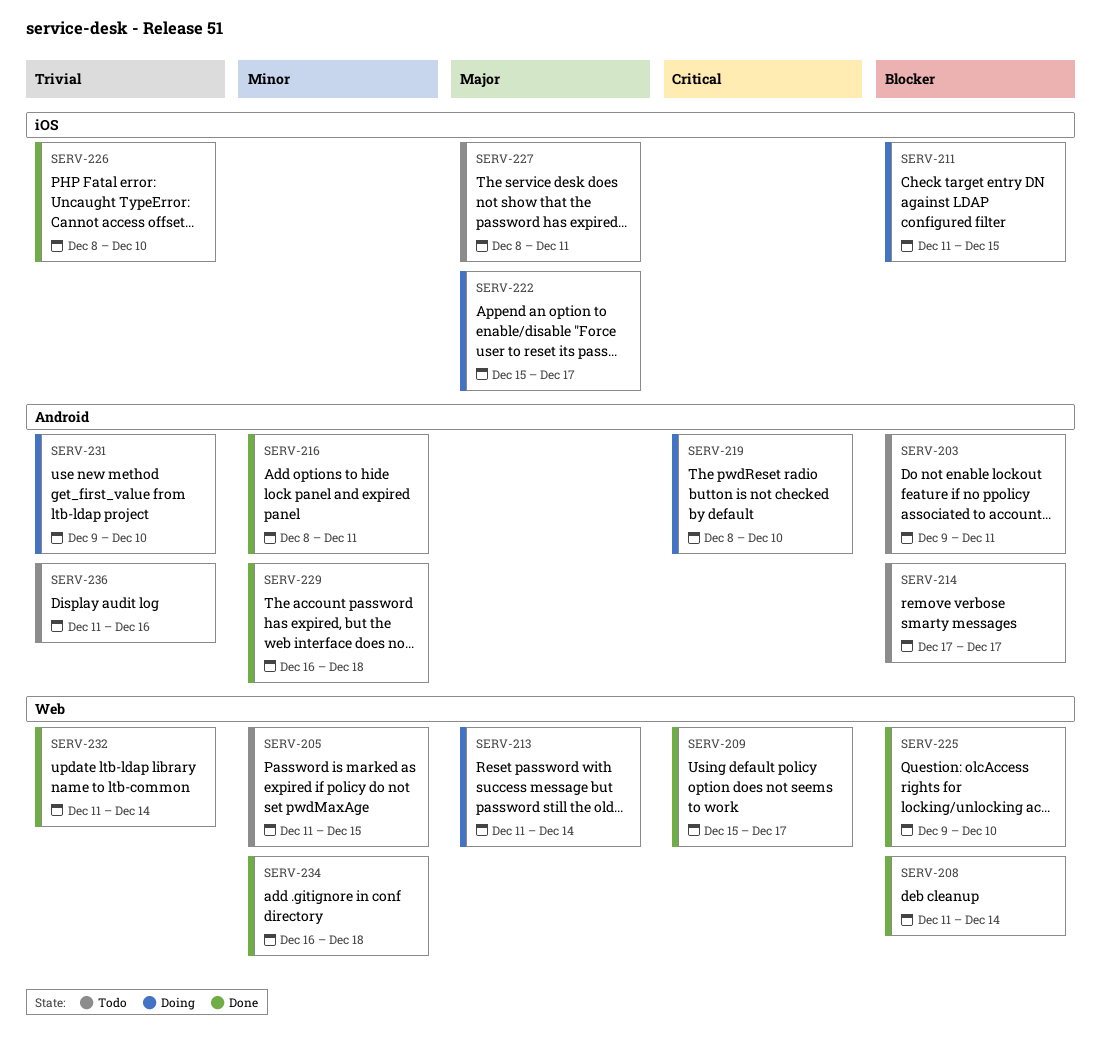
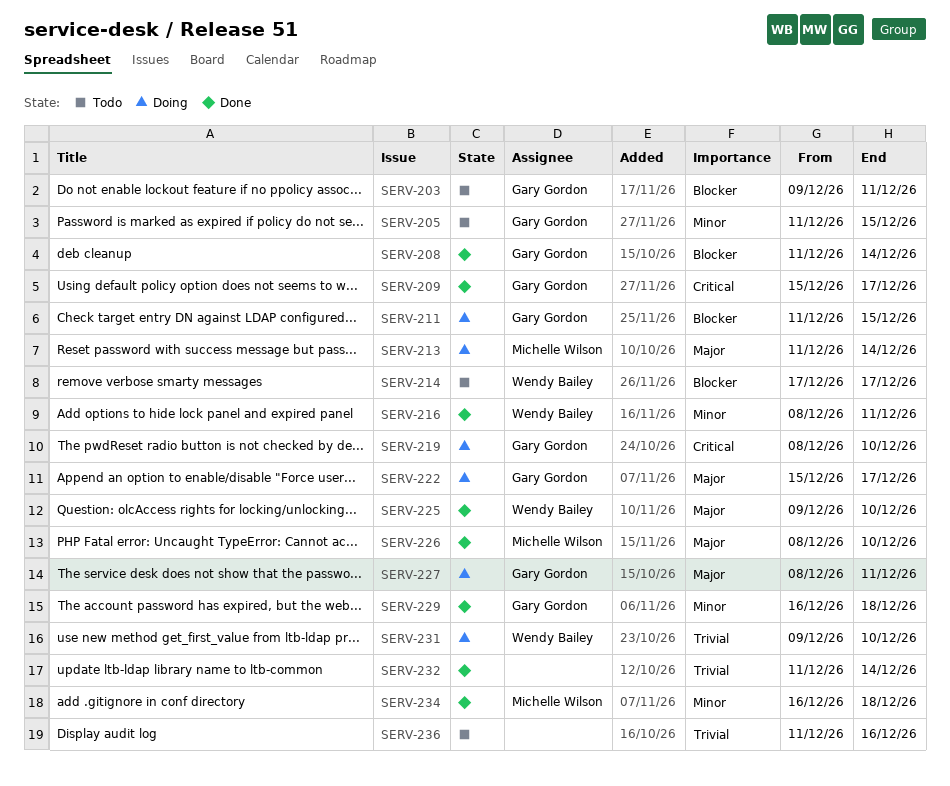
SERV-225, priority: Blocker -> Major
SERV-226, priority: Trivial -> Major
SERV-227, status: Todo -> Doing

